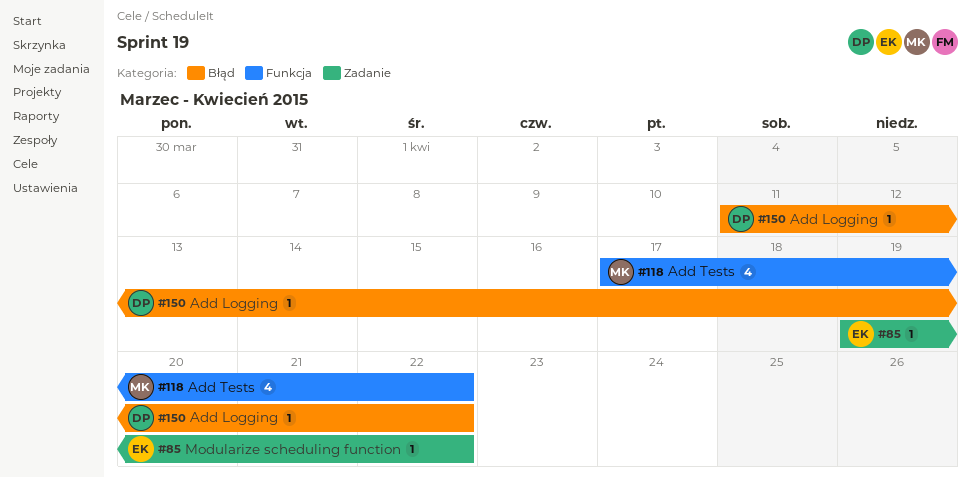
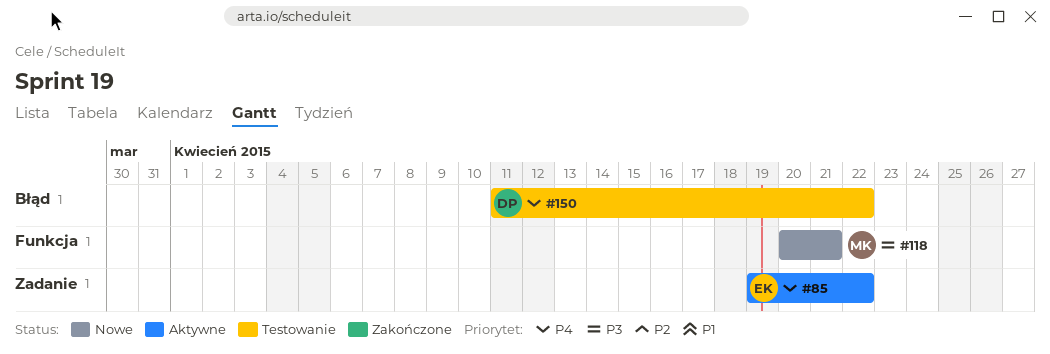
#118, start: Apr 17 -> Apr 20
#118, due: Apr 22 -> Apr 21

